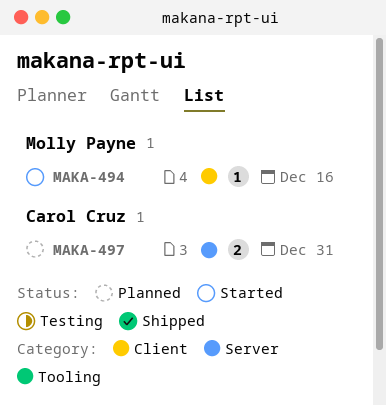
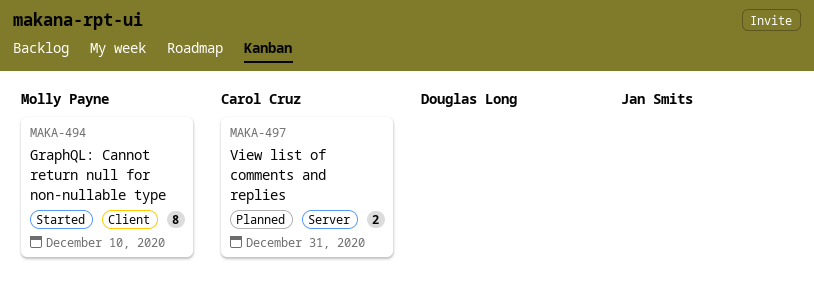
MAKA-494, estimate: 1 -> 8
MAKA-494, due: Dec 16 -> Dec 10

